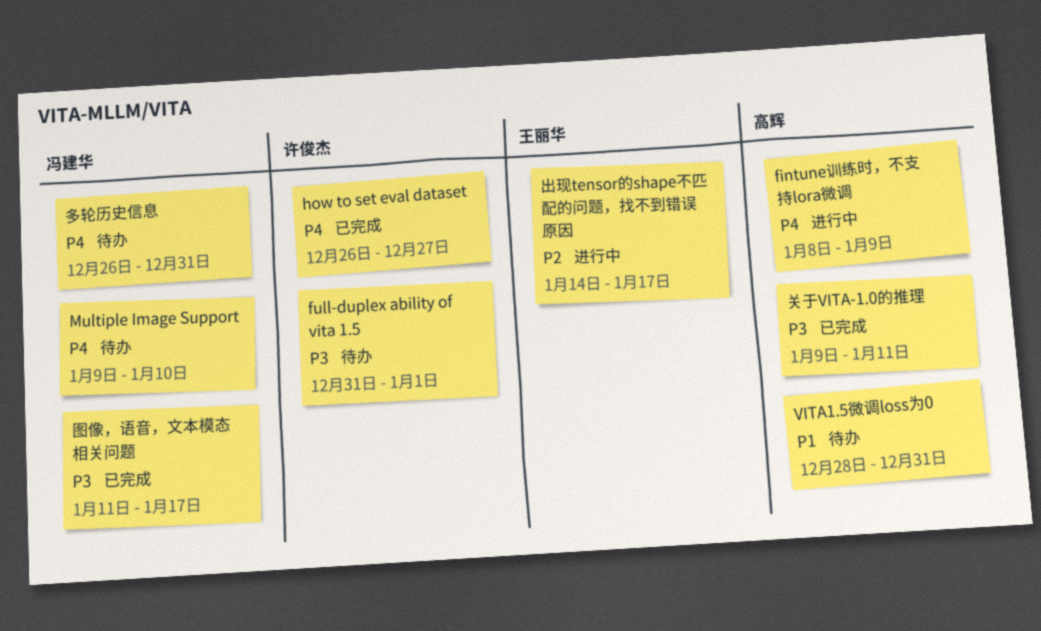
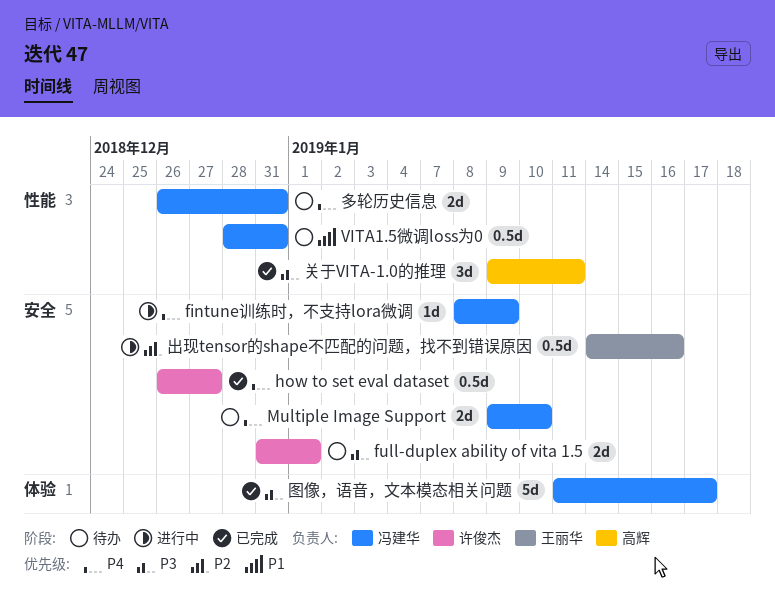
fintune训练时，不支持lora微调, owner: 高辉 -> 冯建华
VITA1.5微调loss为0, owner: 高辉 -> 冯建华
出现tensor的shape不匹配的问题，找不到错误原因, due: Jan 17 -> Jan 16

